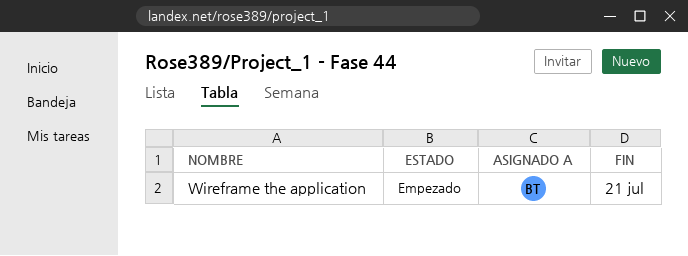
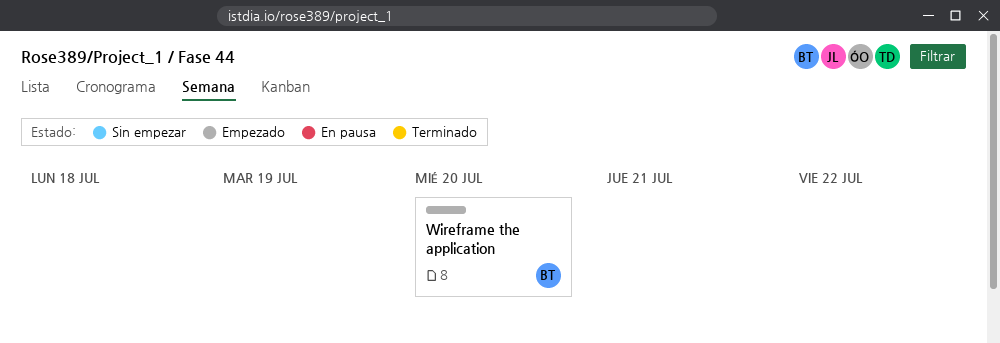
Wireframe the application, due: Jul 21 -> Jul 20

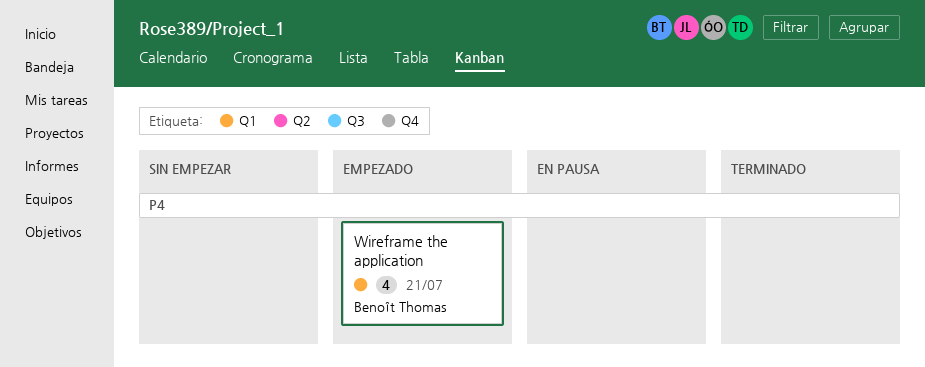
Wireframe the application, due: Jul 20 -> Jul 21

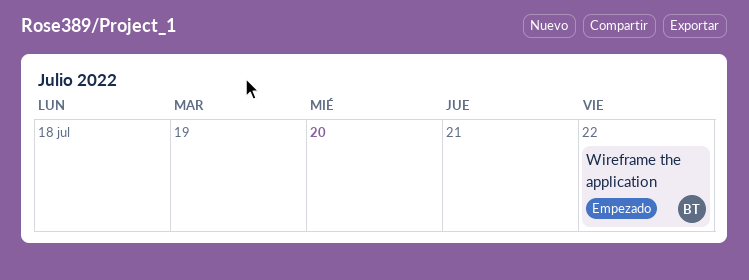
Wireframe the application, due: Jul 21 -> Jul 22

